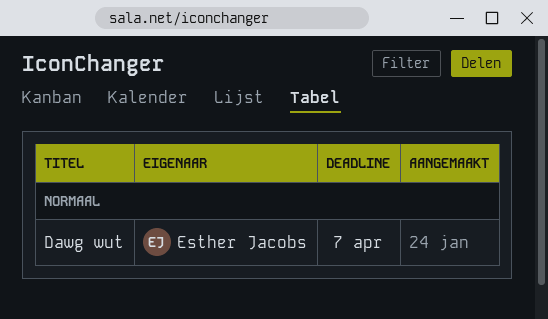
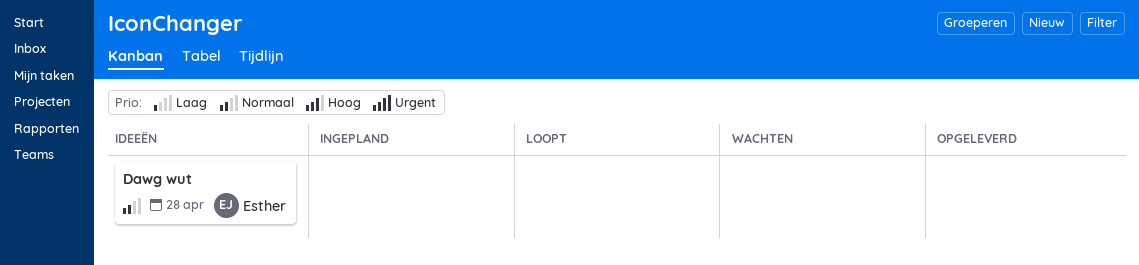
Dawg wut, due: Apr 7 -> Apr 28

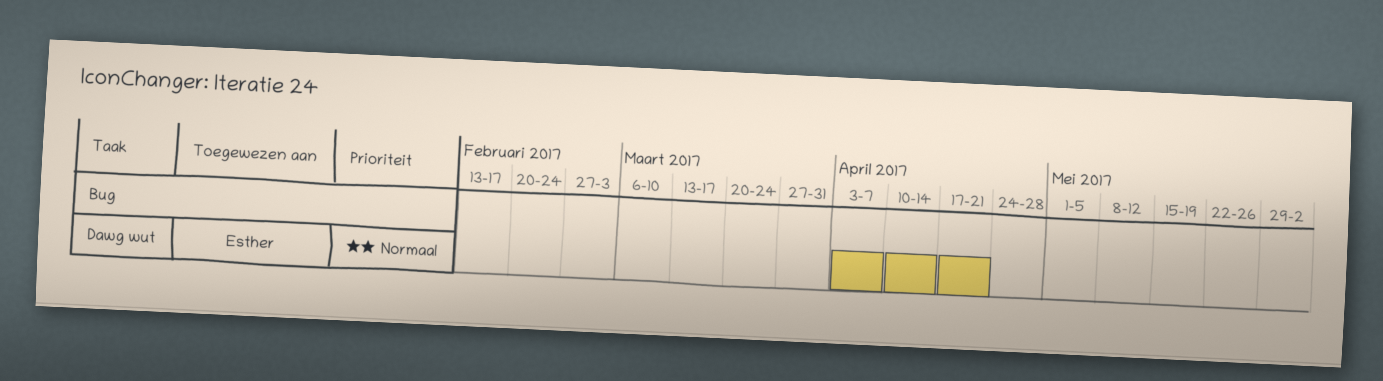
Dawg wut, due: Apr 28 -> Apr 21

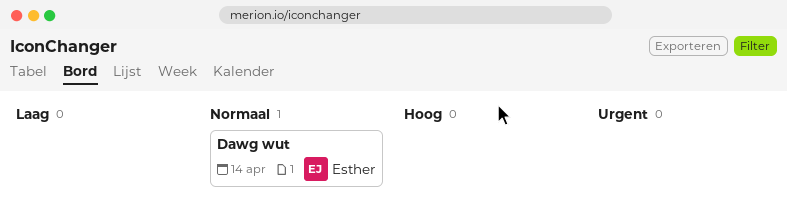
Dawg wut, due: Apr 21 -> Apr 14

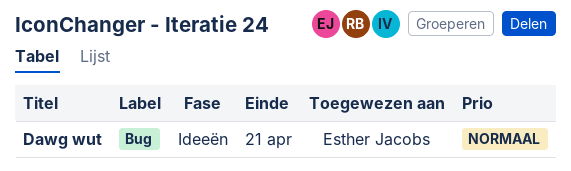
Dawg wut, due: Apr 14 -> Apr 21

